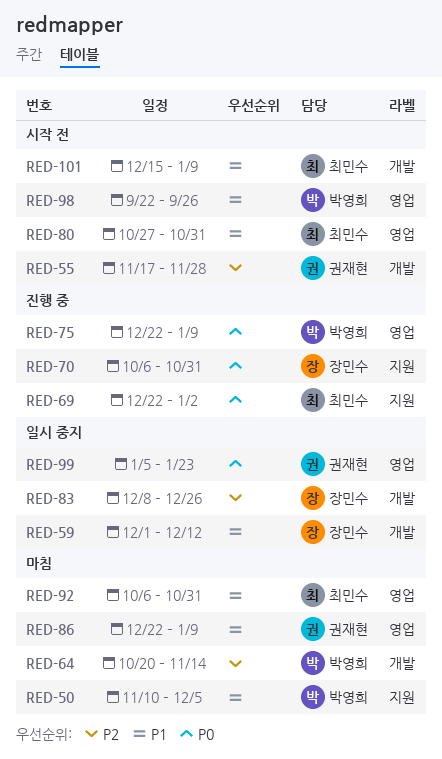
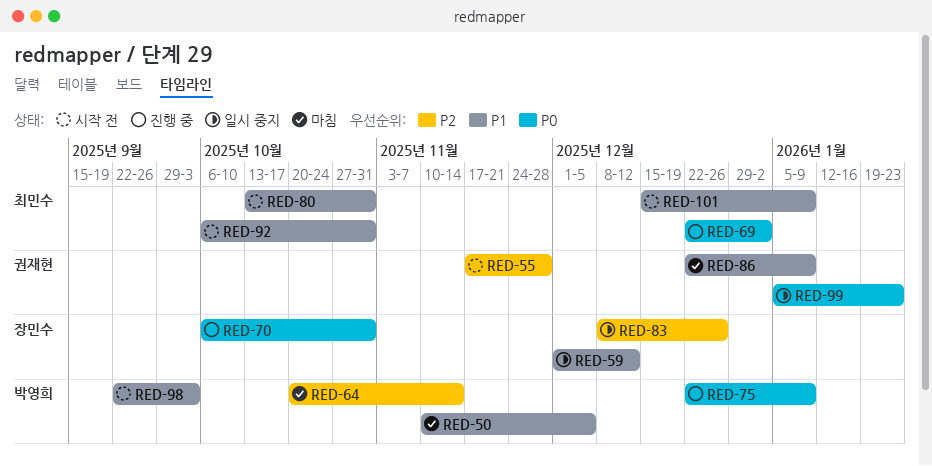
RED-80, start: Oct 27 -> Oct 13
RED-92, status: 마침 -> 시작 전
RED-98, due: Sep 26 -> Oct 3

